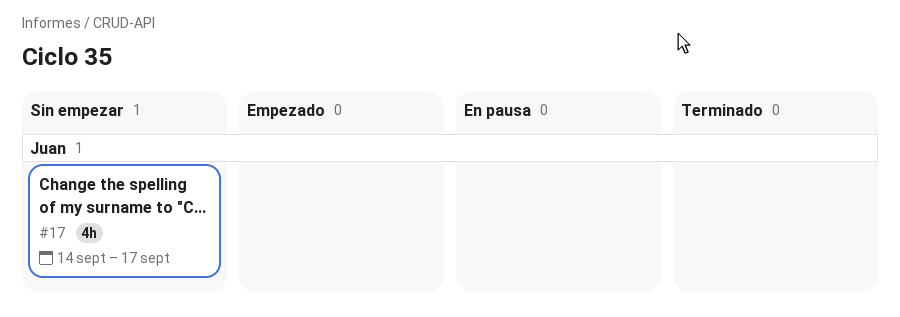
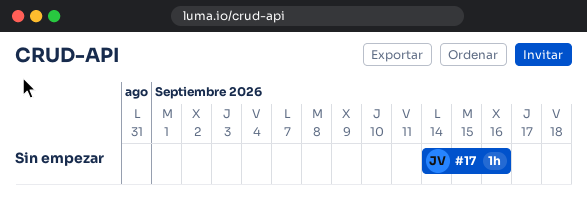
#17, estimate: 4h -> 1h
#17, due: Sep 17 -> Sep 16

